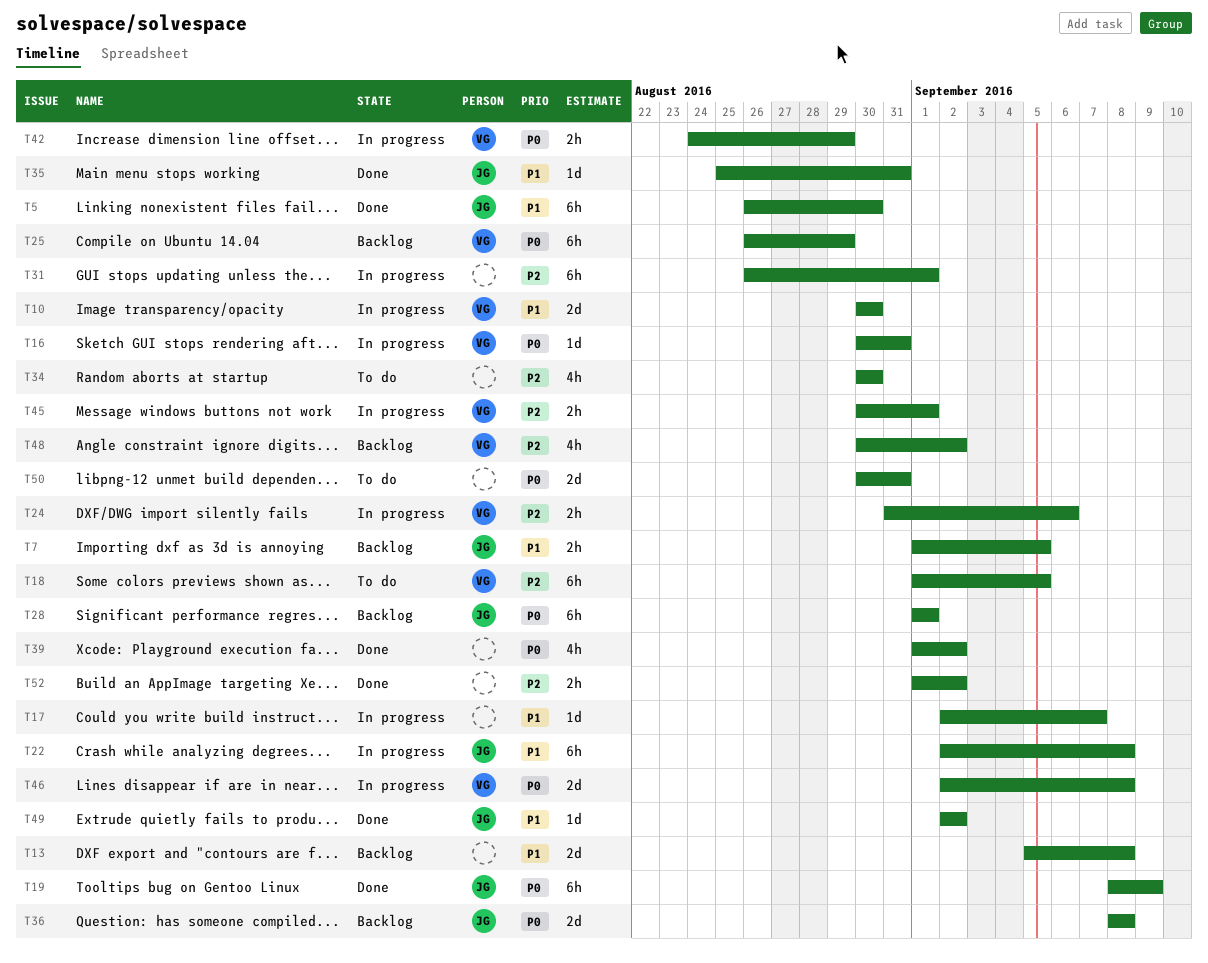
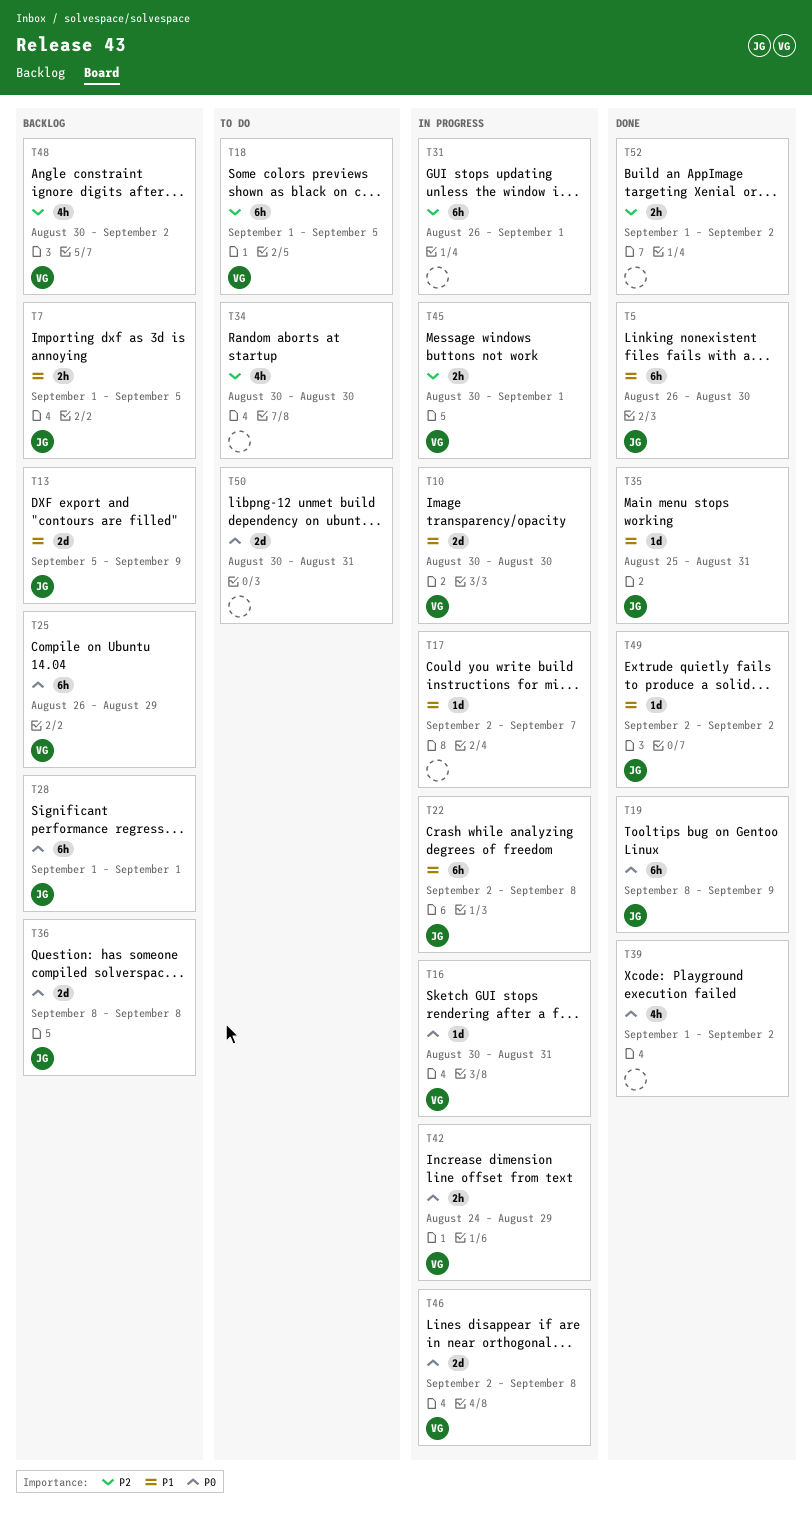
T13, owner: none -> JG
T13, due: Sep 8 -> Sep 9
T24: present -> none

